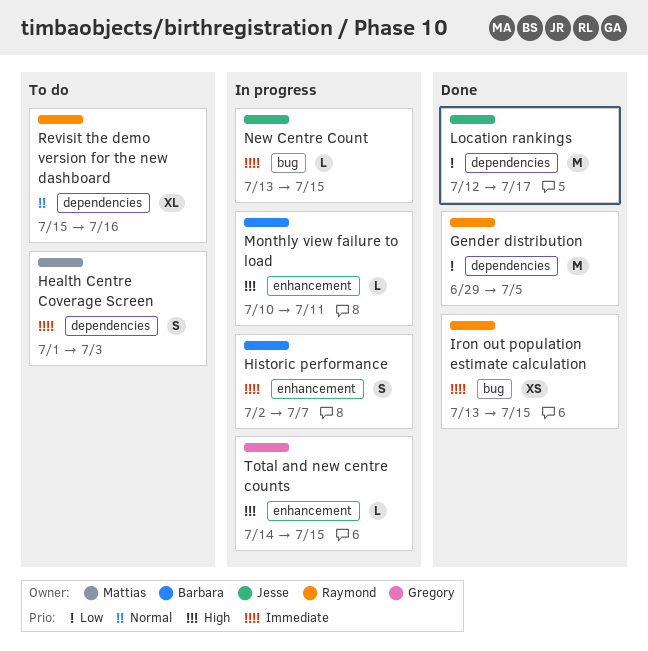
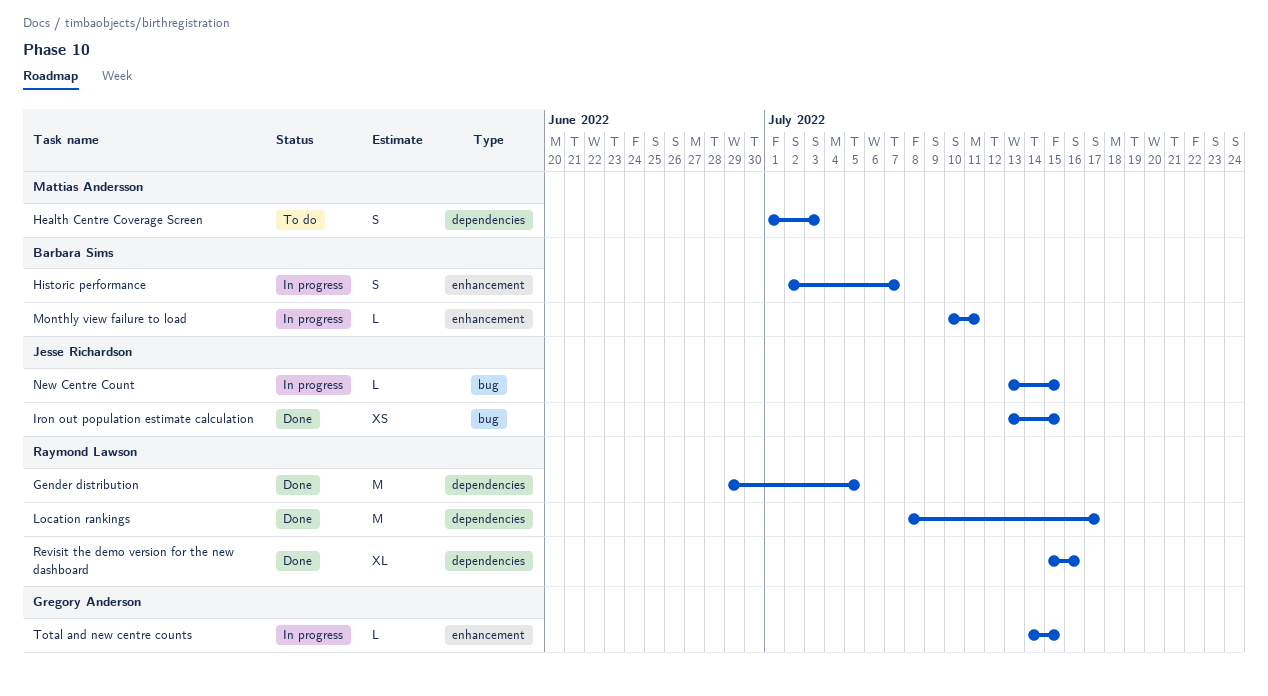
Iron out population estimate calculation, owner: Raymond Lawson -> Jesse Richardson
Location rankings, owner: Jesse Richardson -> Raymond Lawson
Location rankings, start: Jul 12 -> Jul 8
Revisit the demo version for the new dashboard, status: To do -> Done

